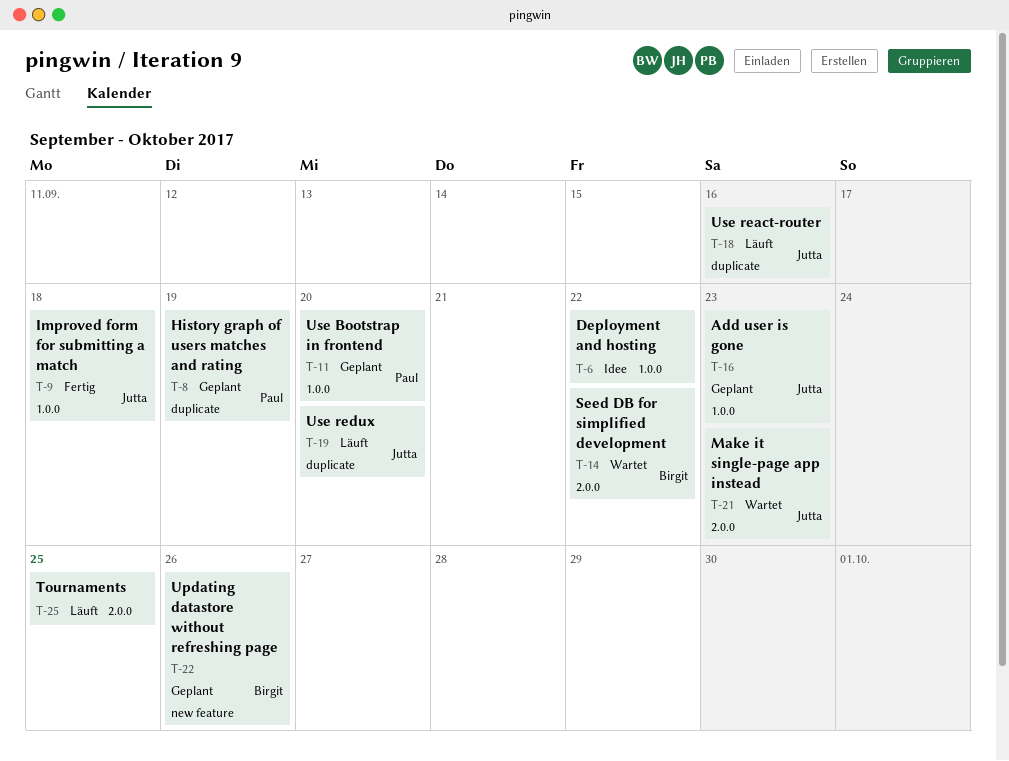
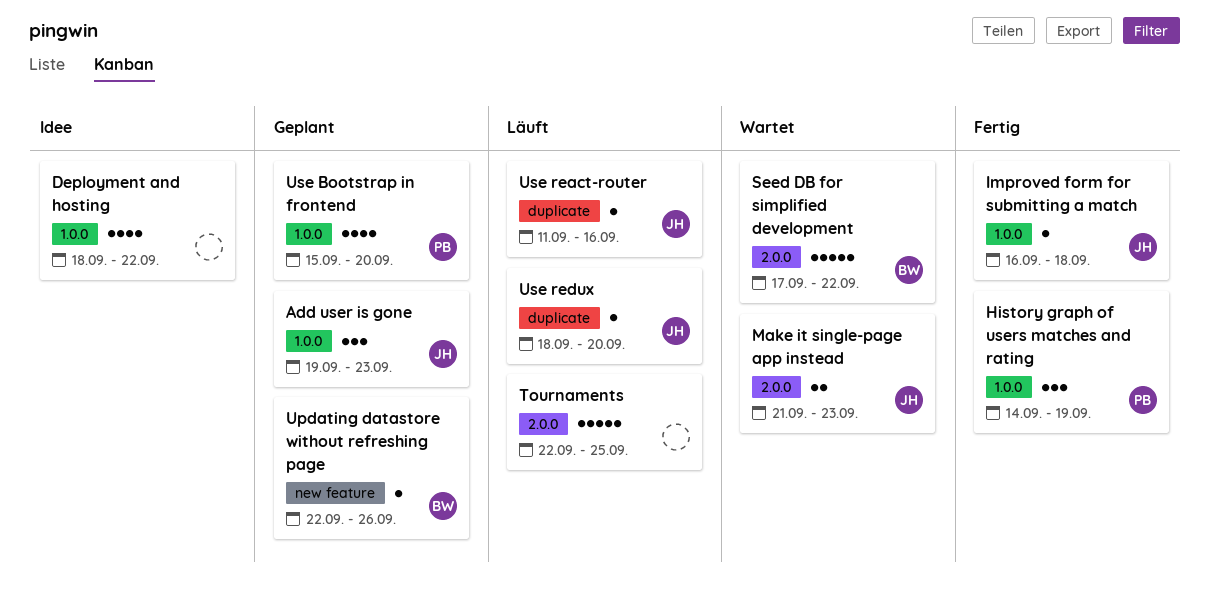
History graph of users matches and rating, status: Geplant -> Fertig
History graph of users matches and rating, label: duplicate -> 1.0.0

